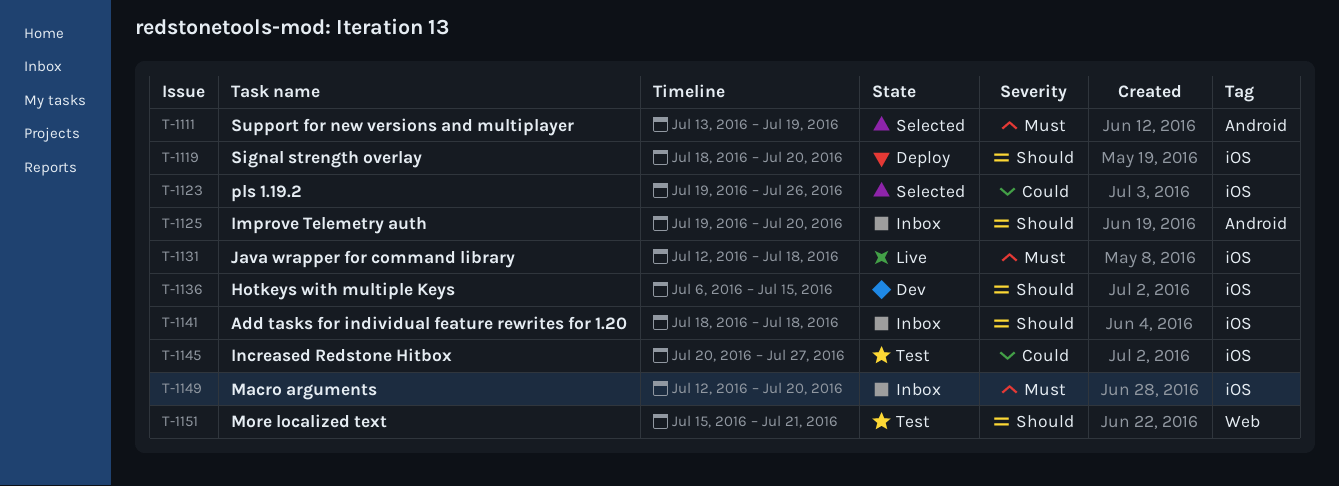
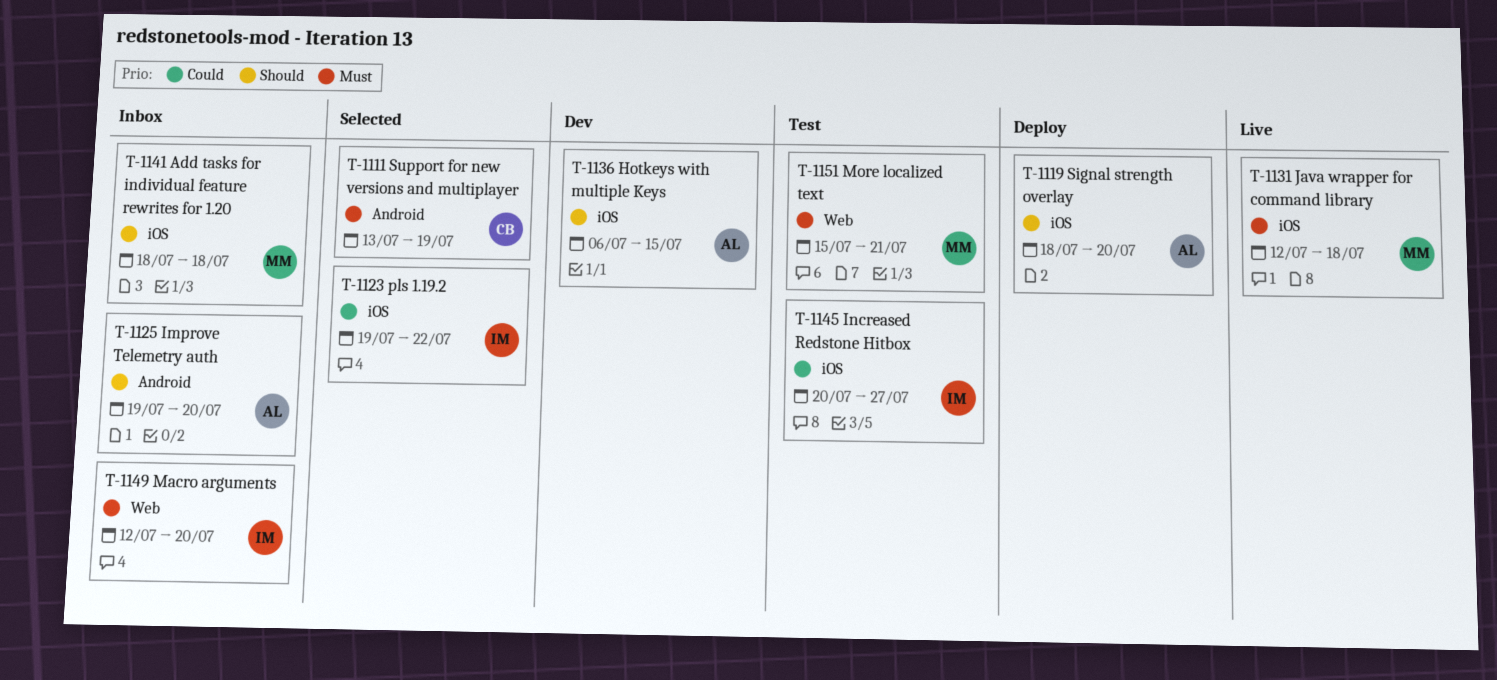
T-1123, due: Jul 26 -> Jul 22
T-1149, label: iOS -> Web
T-1151, priority: Should -> Must

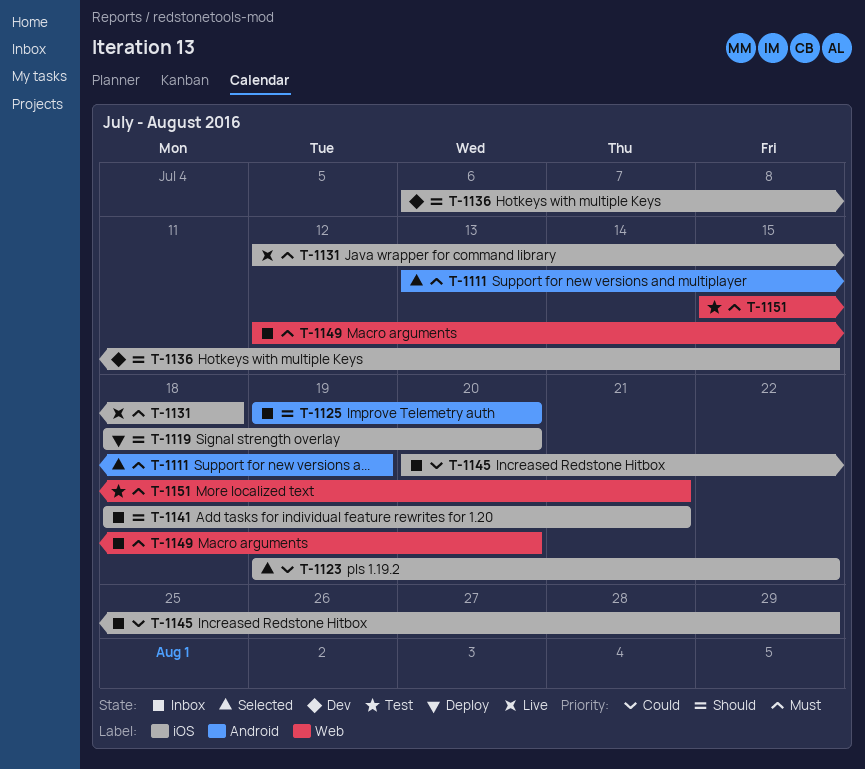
T-1141, due: Jul 18 -> Jul 21
T-1145, status: Test -> Inbox
T-1145, due: Jul 27 -> Jul 29

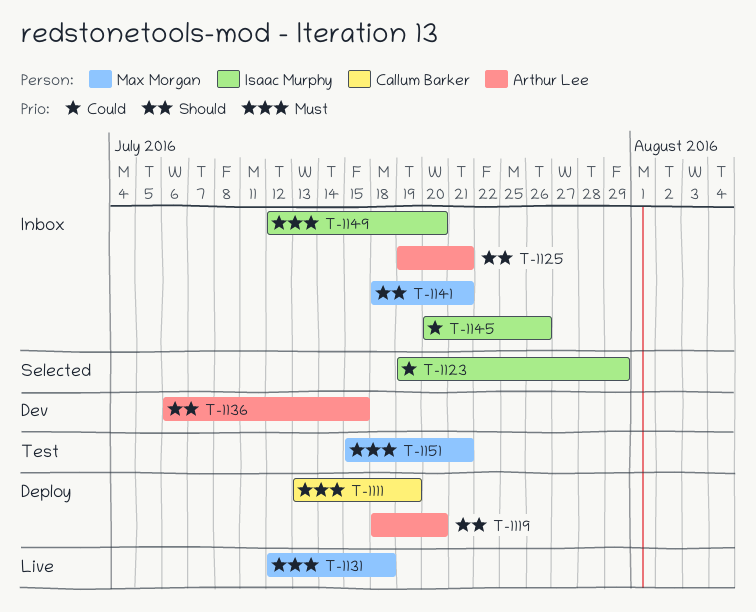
T-1111, status: Selected -> Deploy
T-1123, due: Jul 22 -> Jul 29
T-1125, due: Jul 20 -> Jul 21
T-1145, due: Jul 29 -> Jul 26

